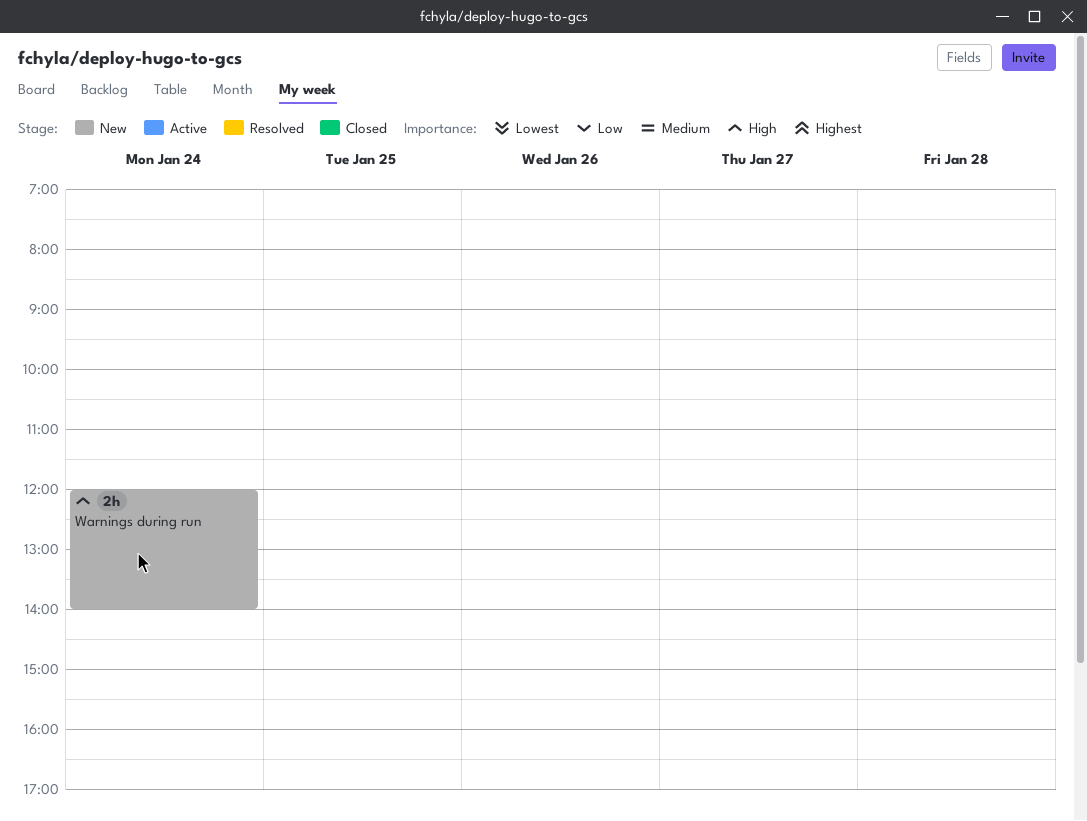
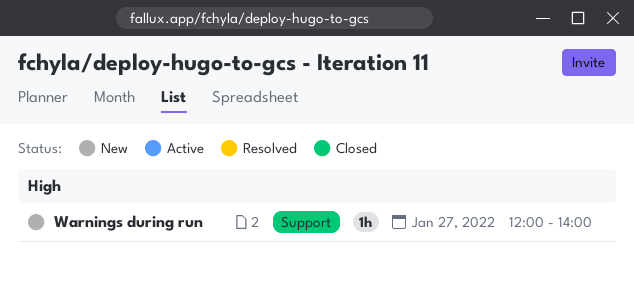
Warnings during run, estimate: 2h -> 1h
Warnings during run, day: Jan 24 -> Jan 27

